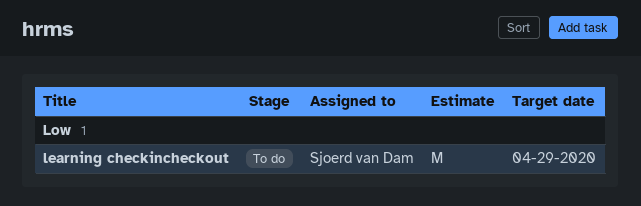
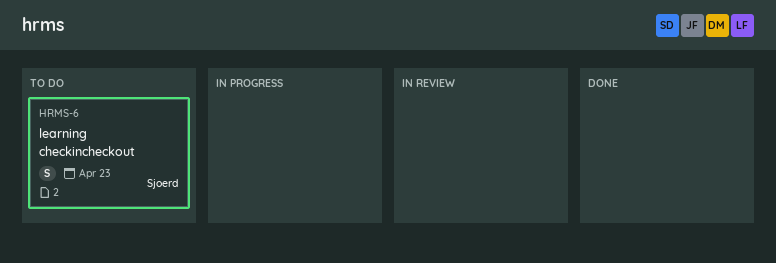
learning checkincheckout, estimate: M -> S
learning checkincheckout, due: Apr 29 -> Apr 23

